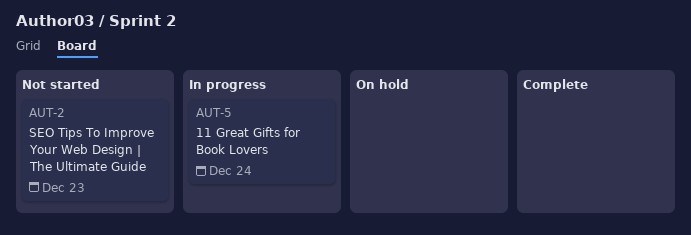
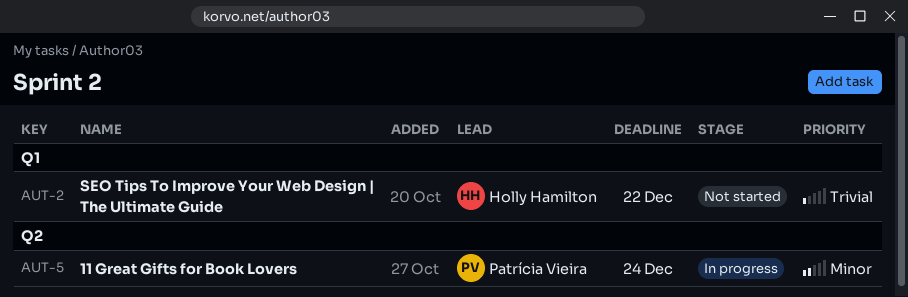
AUT-2, due: Dec 23 -> Dec 22

